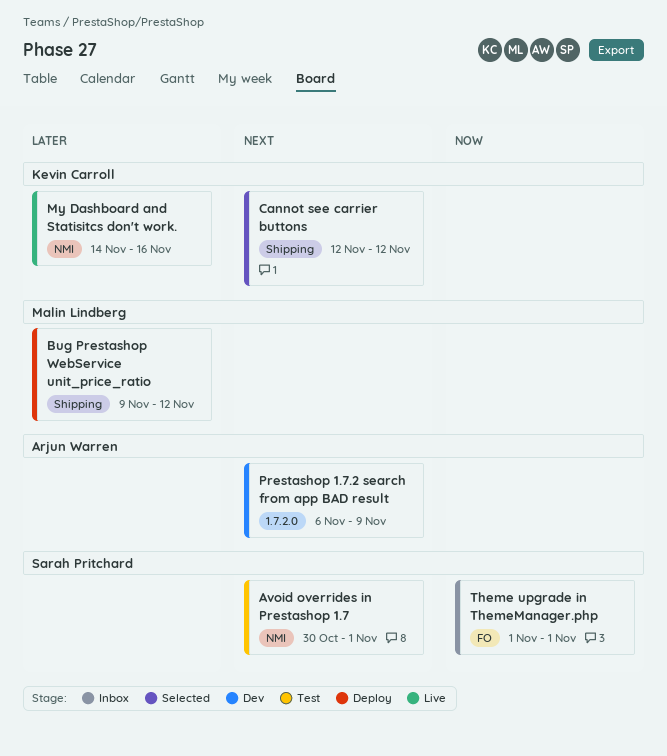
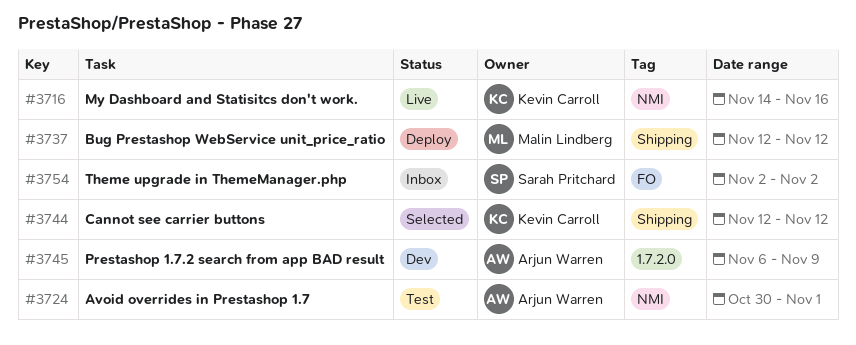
Avoid overrides in Prestashop 1.7, owner: Sarah Pritchard -> Arjun Warren
Bug Prestashop WebService unit_price_ratio, start: Nov 9 -> Nov 12
Theme upgrade in ThemeManager.php, start: Nov 1 -> Nov 2
Theme upgrade in ThemeManager.php, due: Nov 1 -> Nov 2

